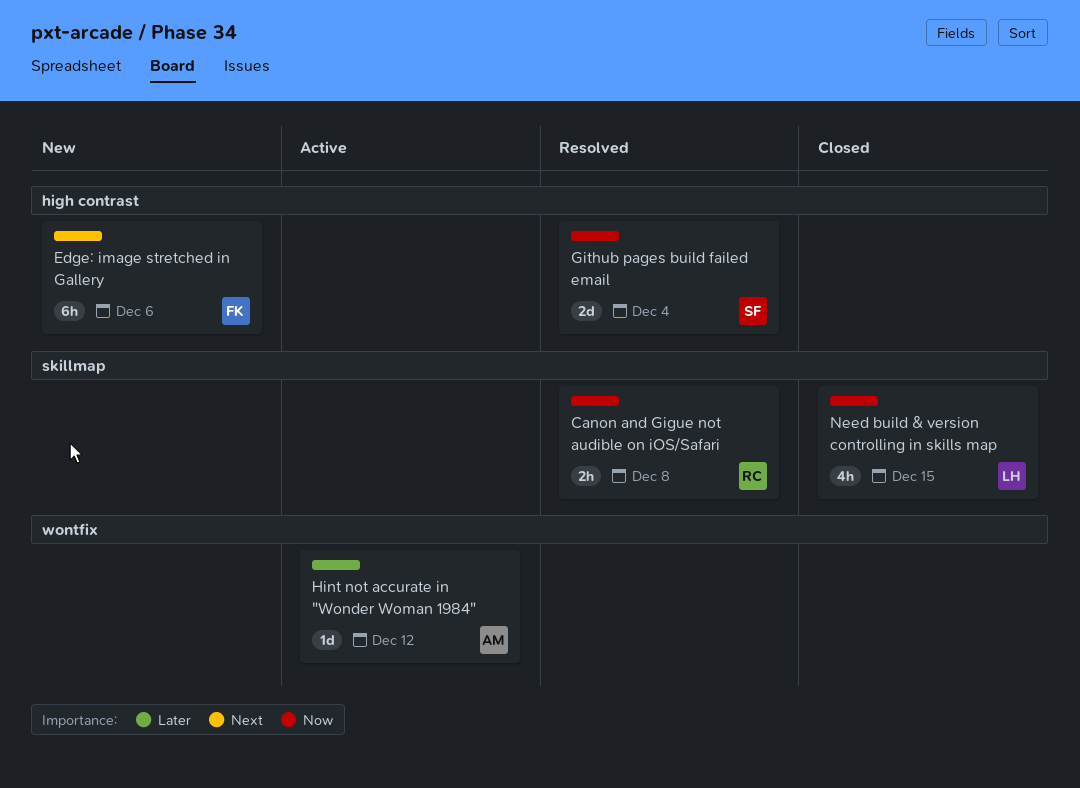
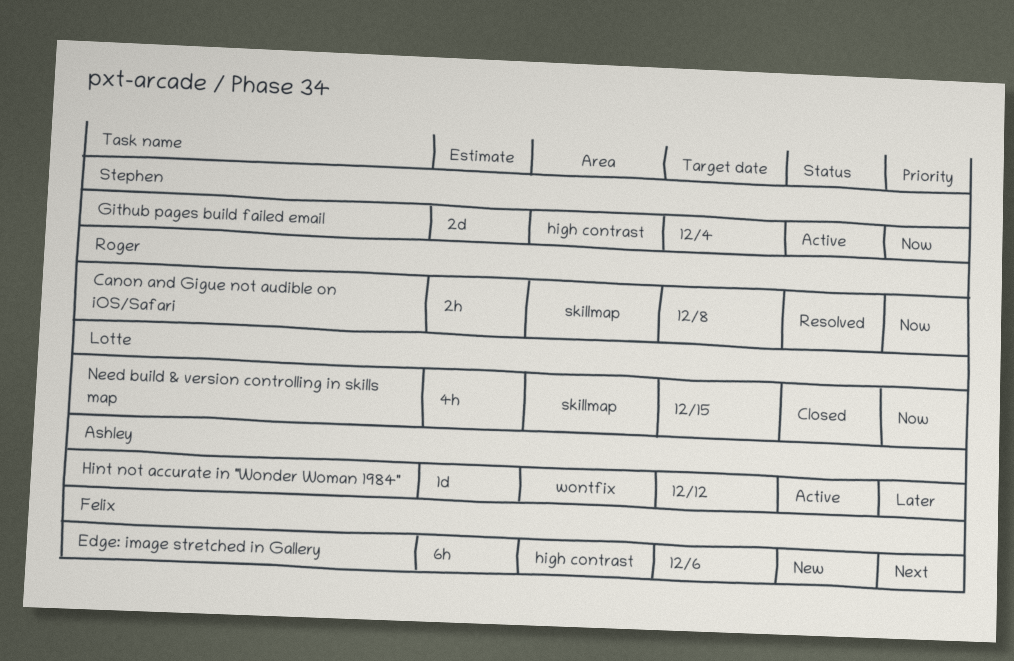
Github pages build failed email, status: Resolved -> Active

